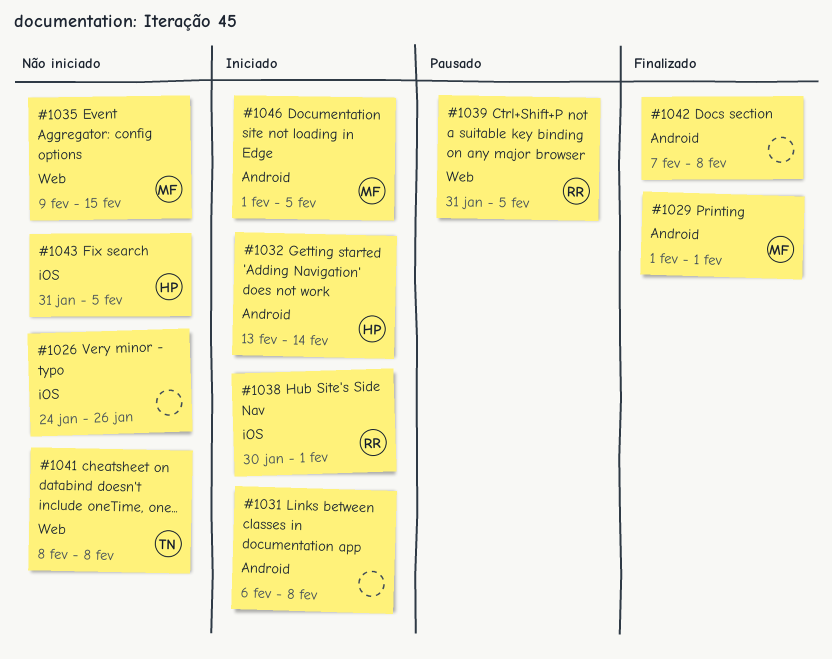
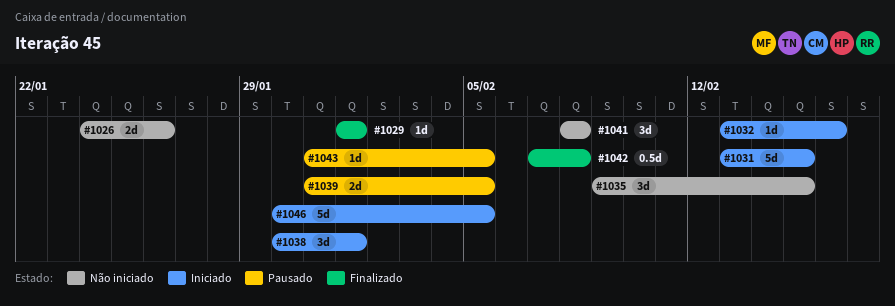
#1031, start: Feb 6 -> Feb 13
#1031, due: Feb 8 -> Feb 15
#1032, due: Feb 14 -> Feb 16
#1043, status: Não iniciado -> Pausado
#1046, start: Feb 1 -> Jan 30

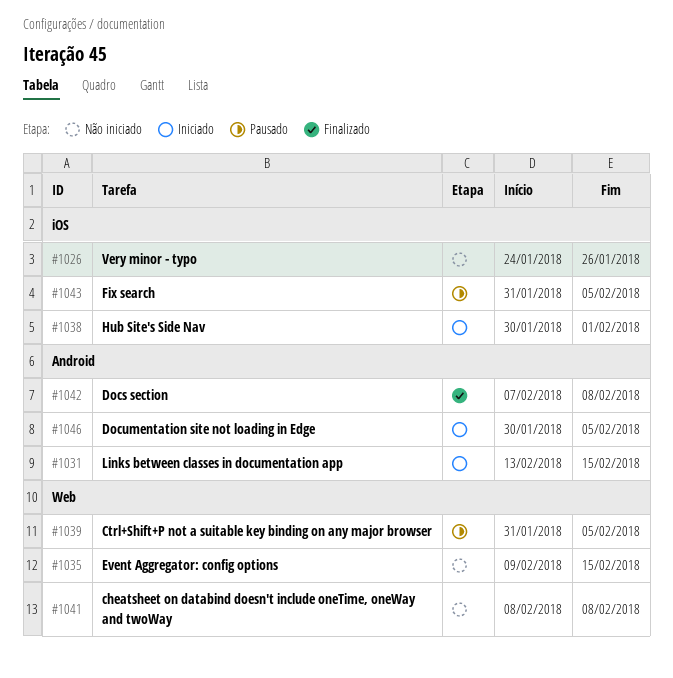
#1029: present -> none
#1032: present -> none

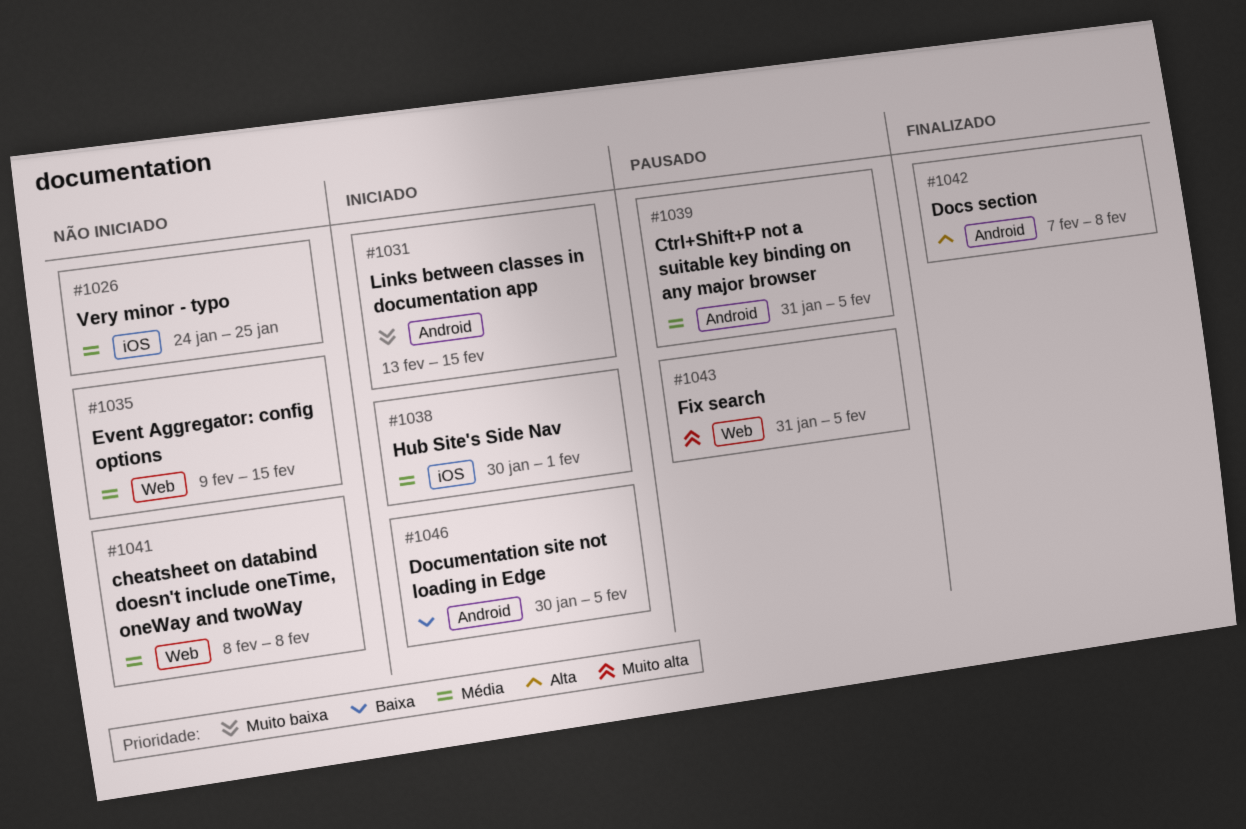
#1026, due: Jan 26 -> Jan 25
#1039, label: Web -> Android
#1043, label: iOS -> Web

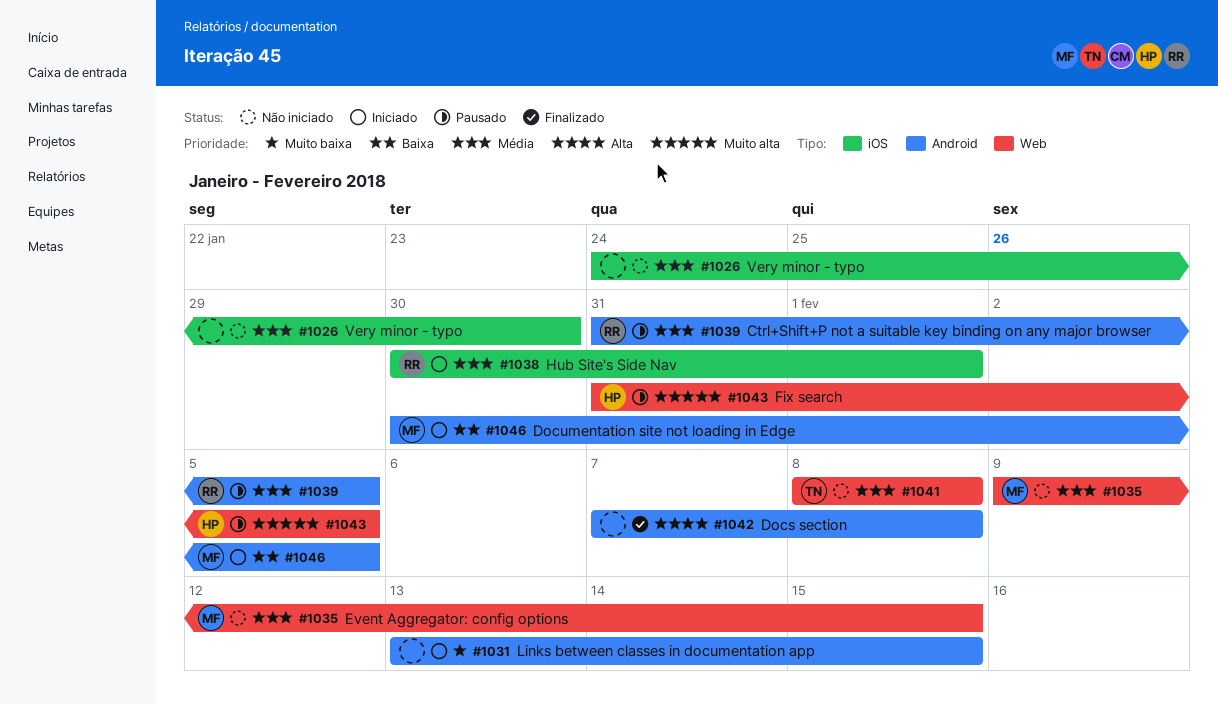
#1026, due: Jan 25 -> Jan 30

